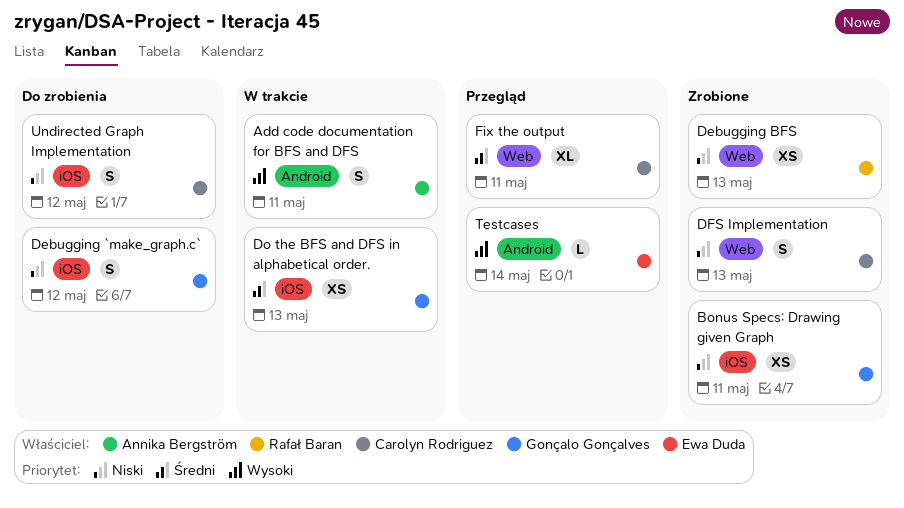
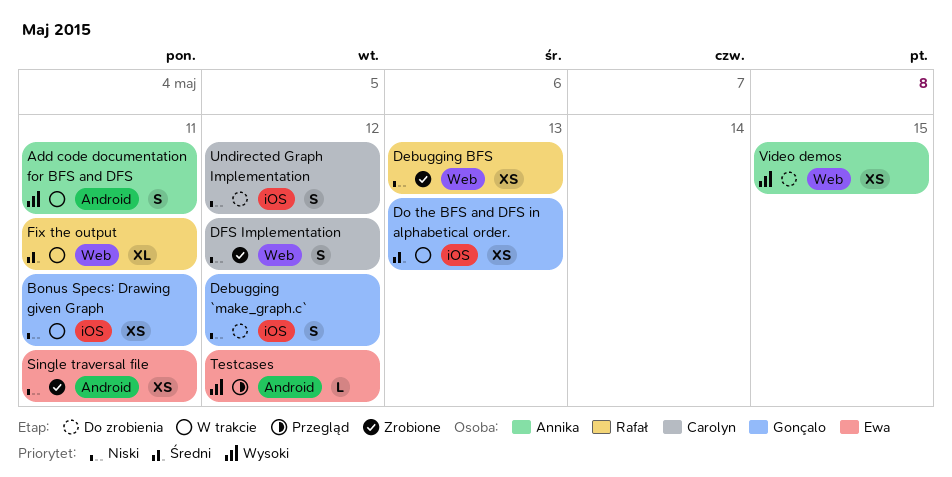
Bonus Specs: Drawing given Graph, status: Zrobione -> W trakcie
DFS Implementation, due: May 13 -> May 12
Fix the output, status: Przegląd -> W trakcie
Fix the output, owner: Carolyn Rodriguez -> Rafał Baran
Single traversal file: none -> present
Testcases, due: May 14 -> May 12
Video demos: none -> present

